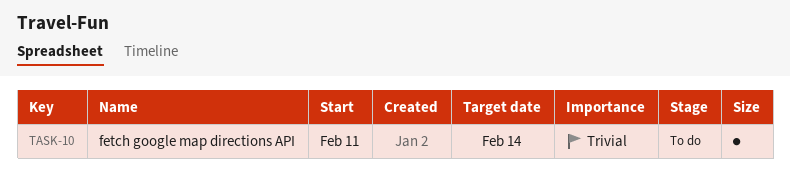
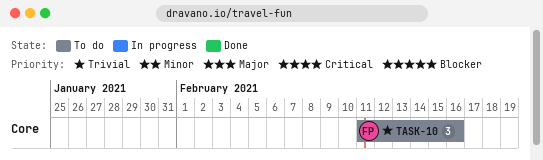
TASK-10, estimate: 1 -> 3
TASK-10, due: Feb 14 -> Feb 16

